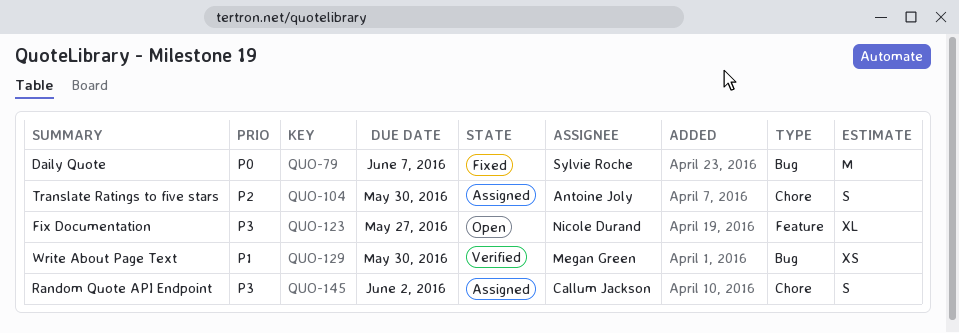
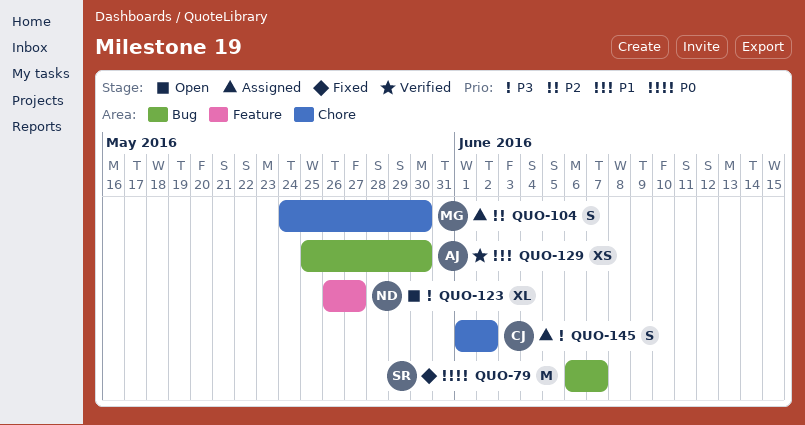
QUO-104, owner: Antoine Joly -> Megan Green
QUO-129, owner: Megan Green -> Antoine Joly

